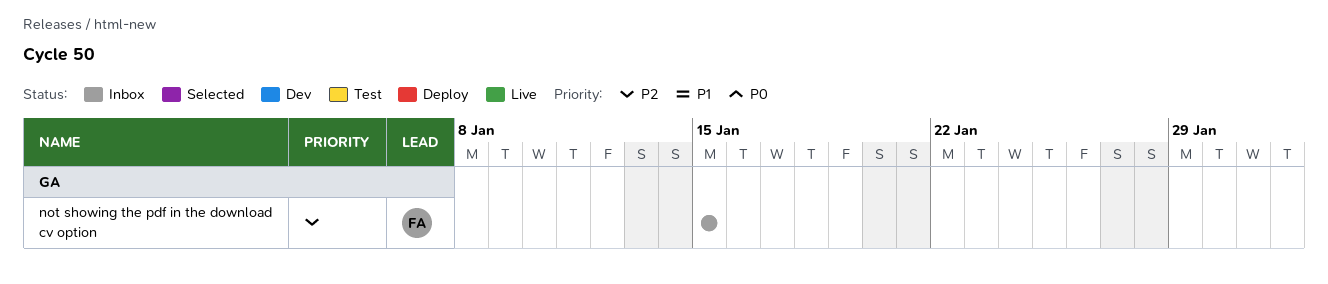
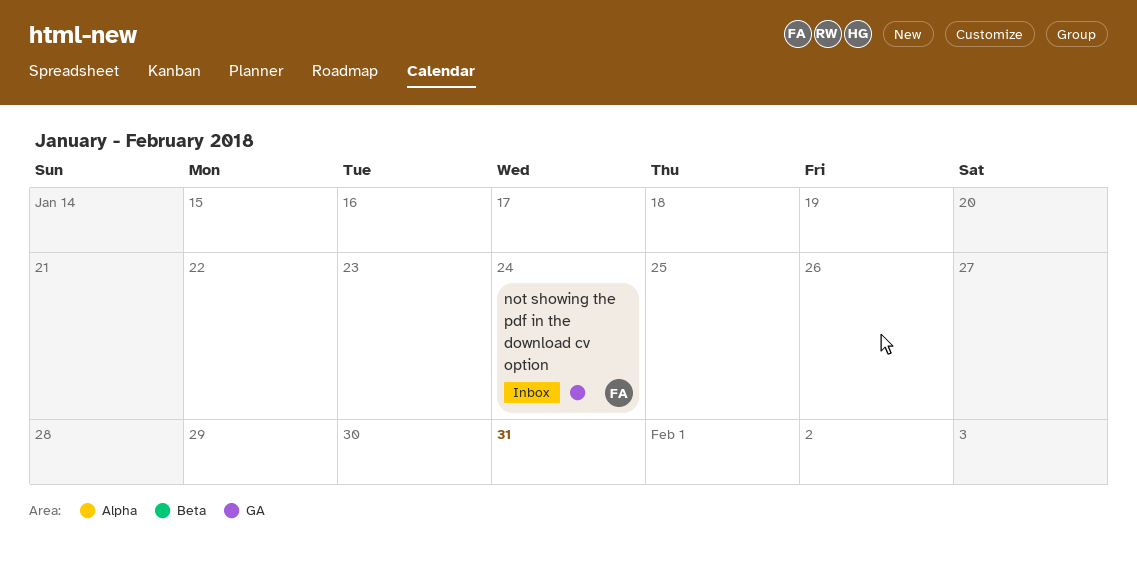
not showing the pdf in the download cv option, due: Jan 15 -> Jan 24

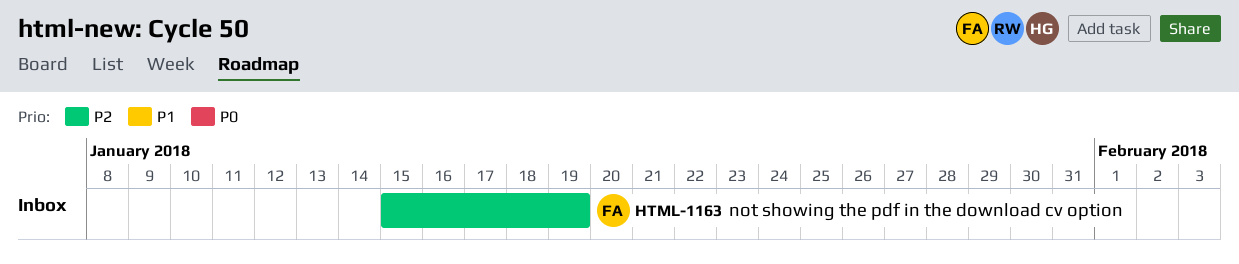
not showing the pdf in the download cv option, due: Jan 24 -> Jan 19

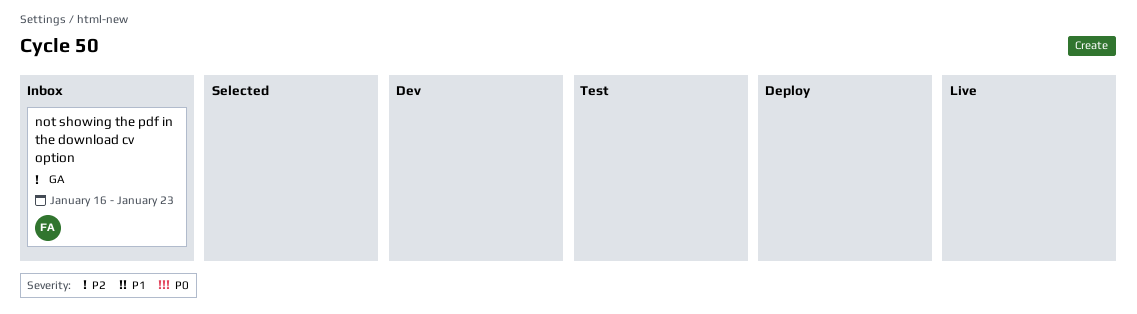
not showing the pdf in the download cv option, start: Jan 15 -> Jan 16
not showing the pdf in the download cv option, due: Jan 19 -> Jan 23

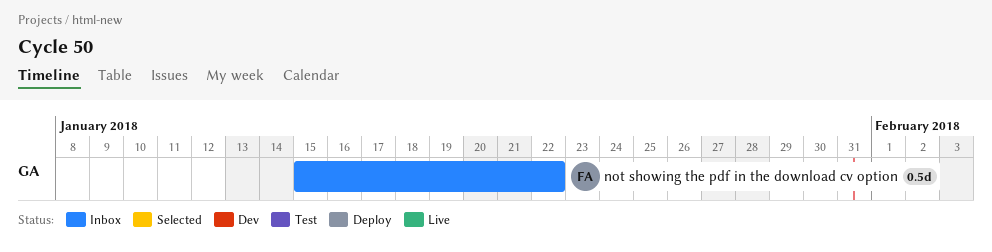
not showing the pdf in the download cv option, start: Jan 16 -> Jan 15
not showing the pdf in the download cv option, due: Jan 23 -> Jan 22

